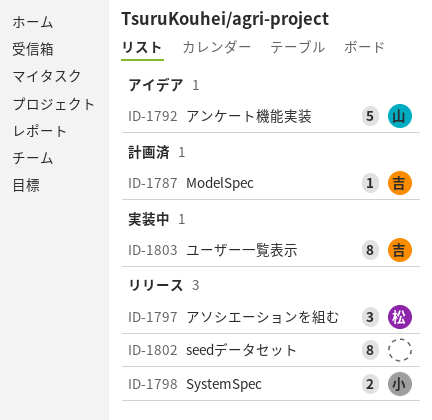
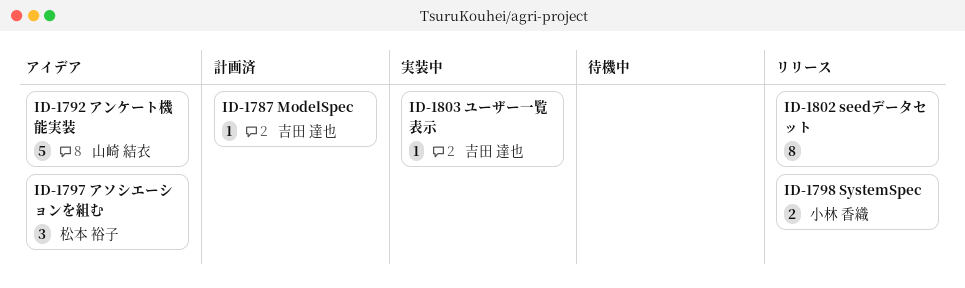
ID-1797, status: リリース -> アイデア
ID-1803, estimate: 8 -> 1

